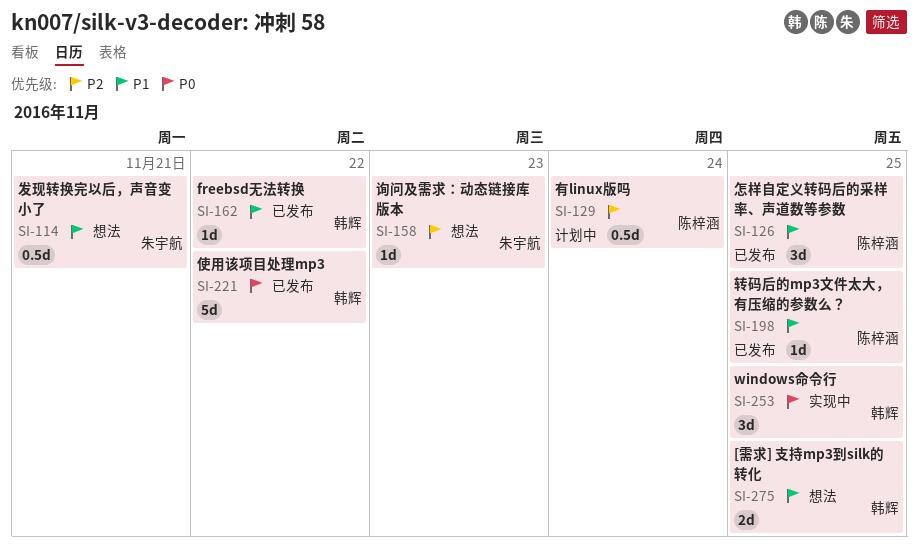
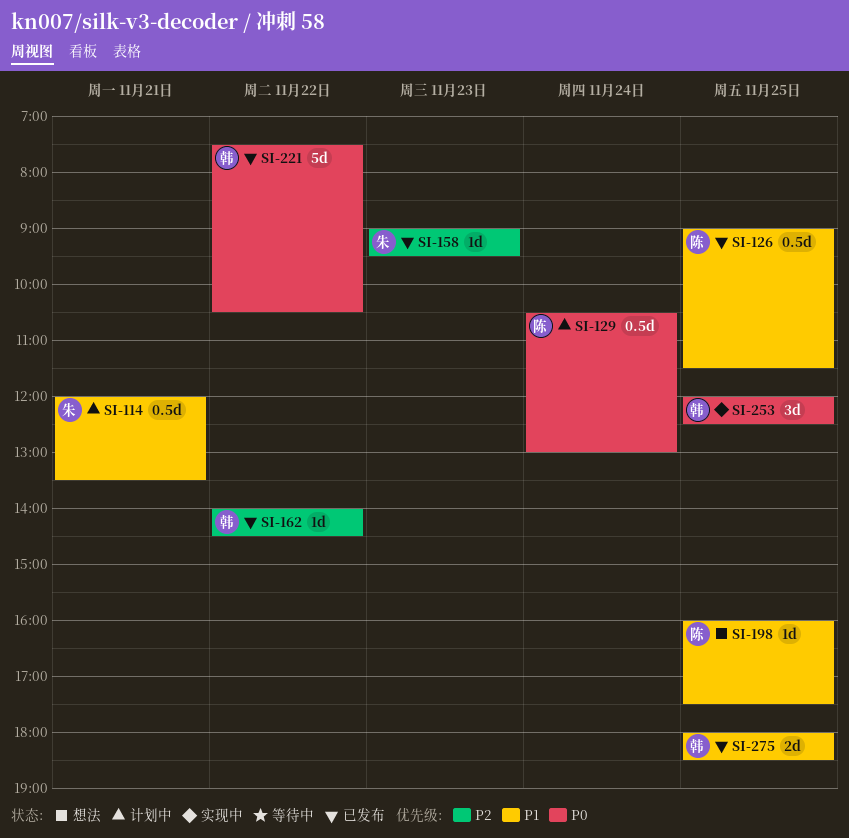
SI-114, status: 想法 -> 计划中
SI-126, estimate: 3d -> 0.5d
SI-129, priority: P2 -> P0
SI-158, status: 想法 -> 已发布
SI-162, priority: P1 -> P2
SI-198, status: 已发布 -> 想法
SI-275, status: 想法 -> 已发布

